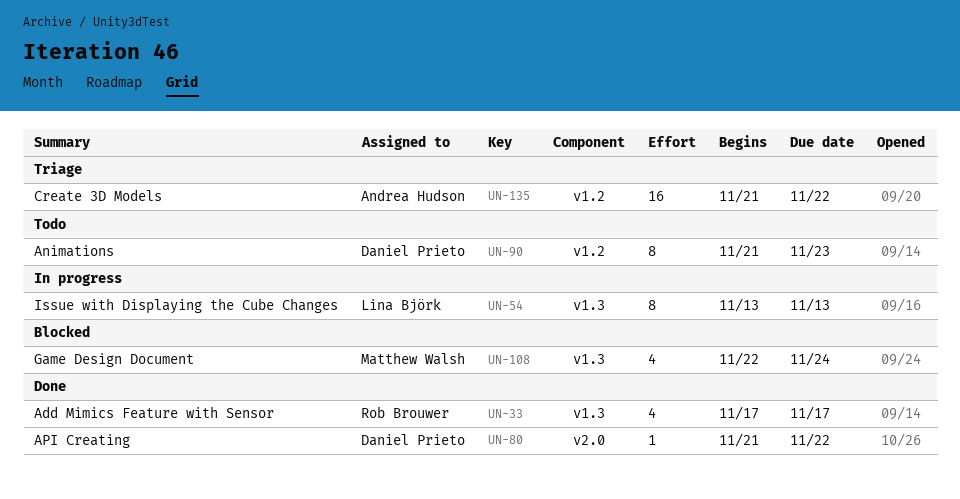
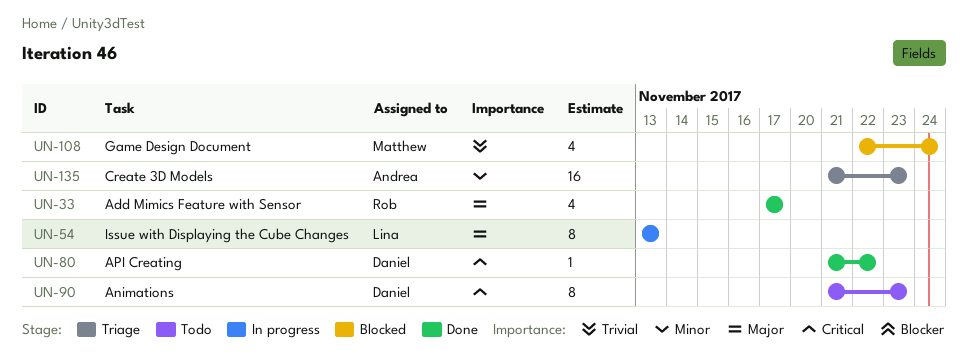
UN-135, due: Nov 22 -> Nov 23

